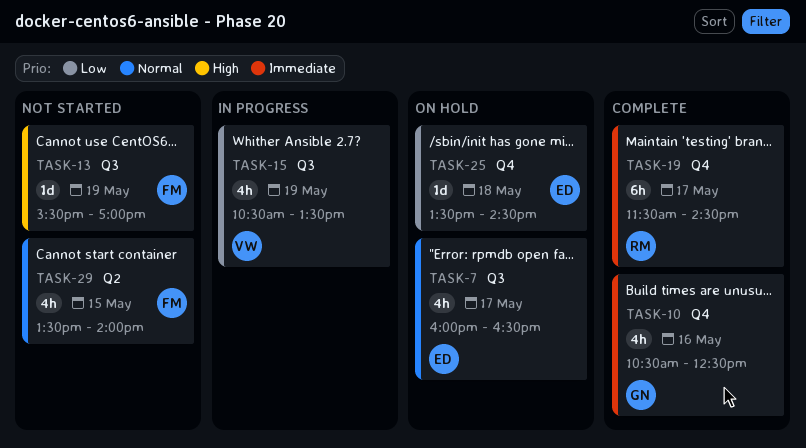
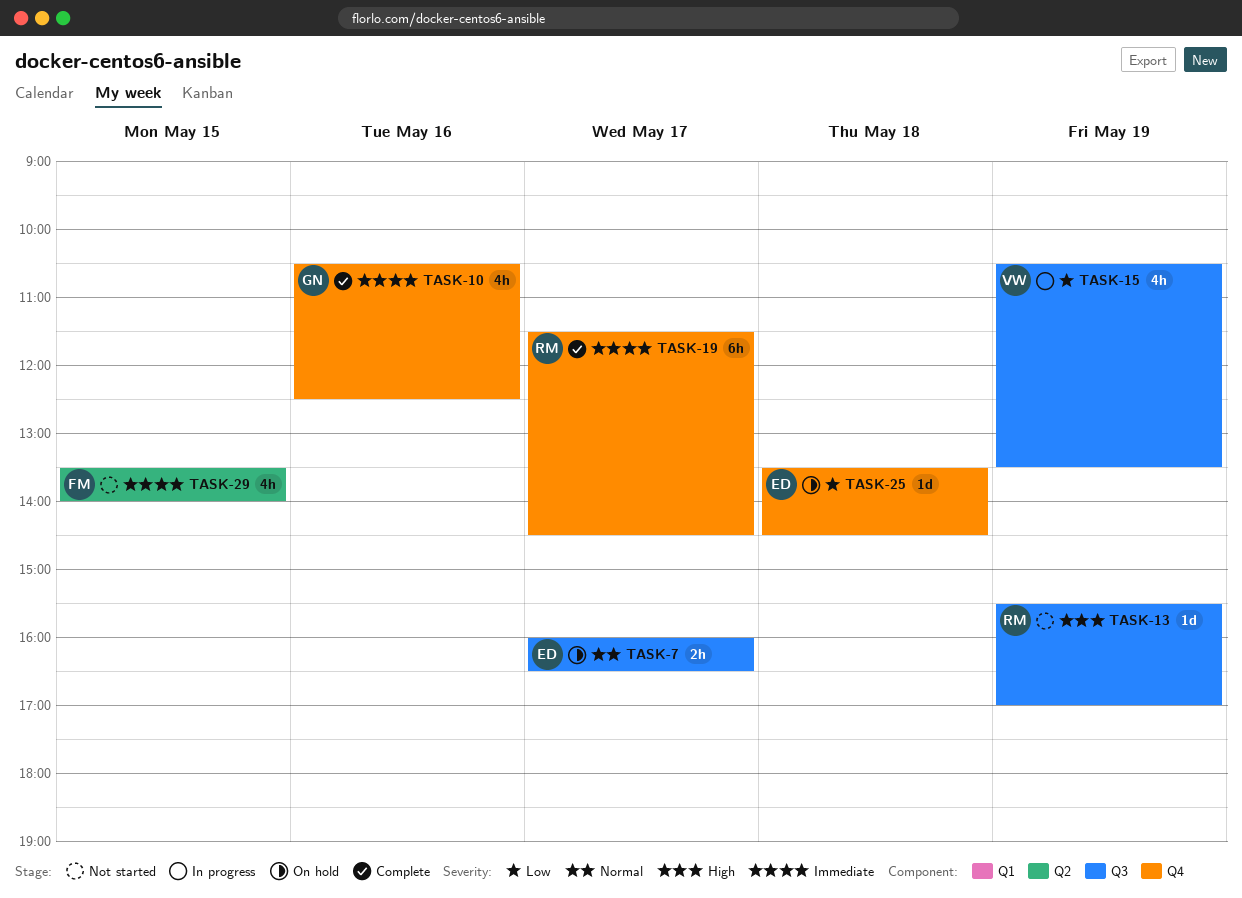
TASK-7, estimate: 4h -> 2h
TASK-13, owner: FM -> RM
TASK-29, priority: Normal -> Immediate

